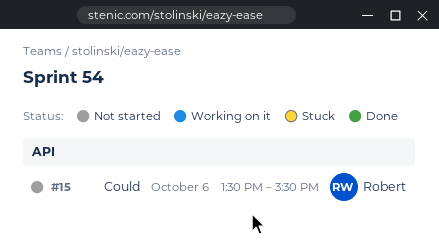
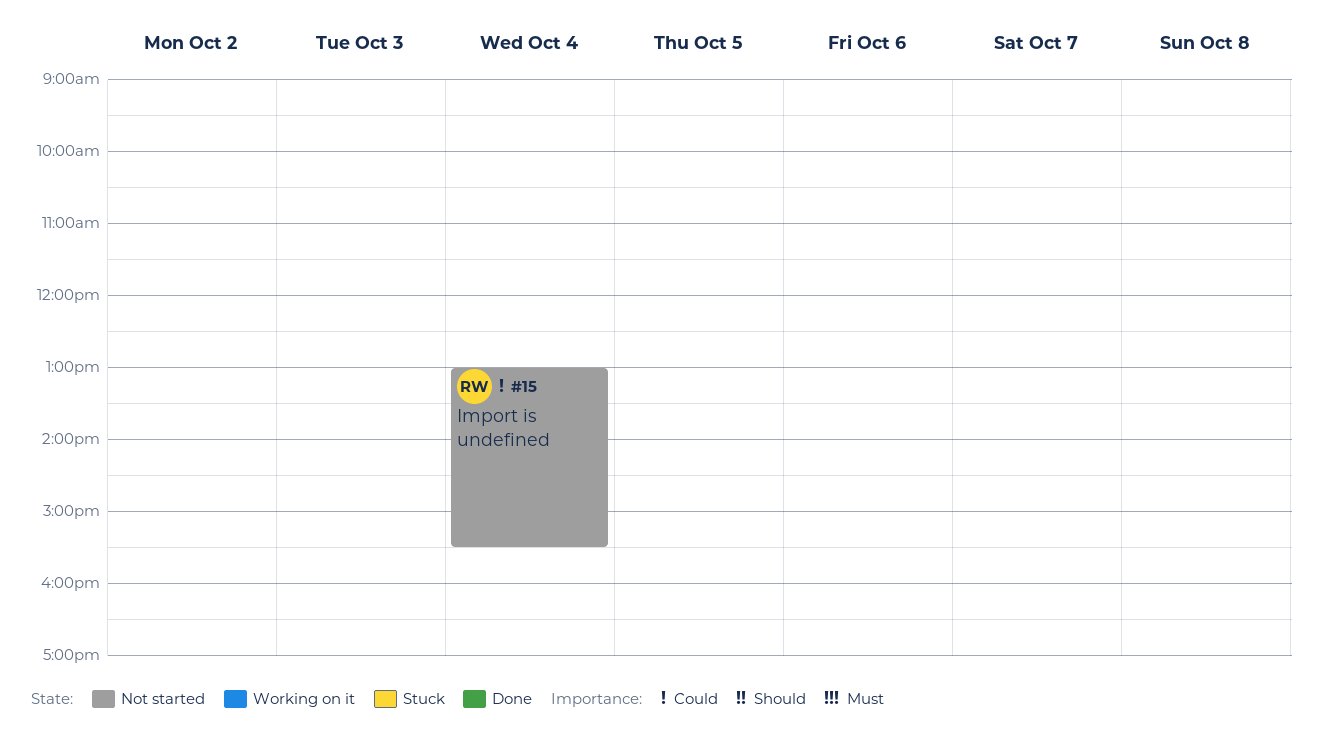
#15, day: Oct 6 -> Oct 4
#15, begins: 13:30 -> 13:00

